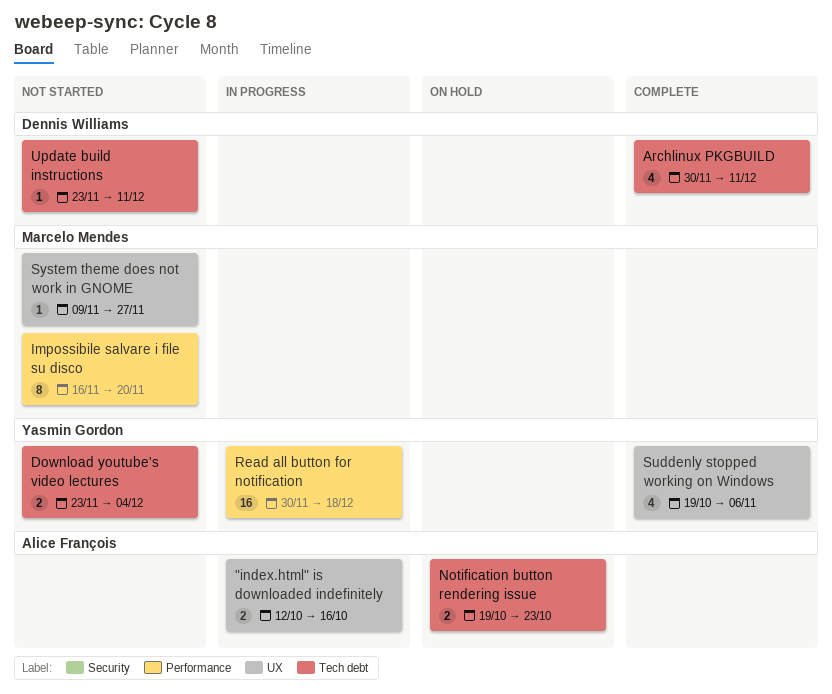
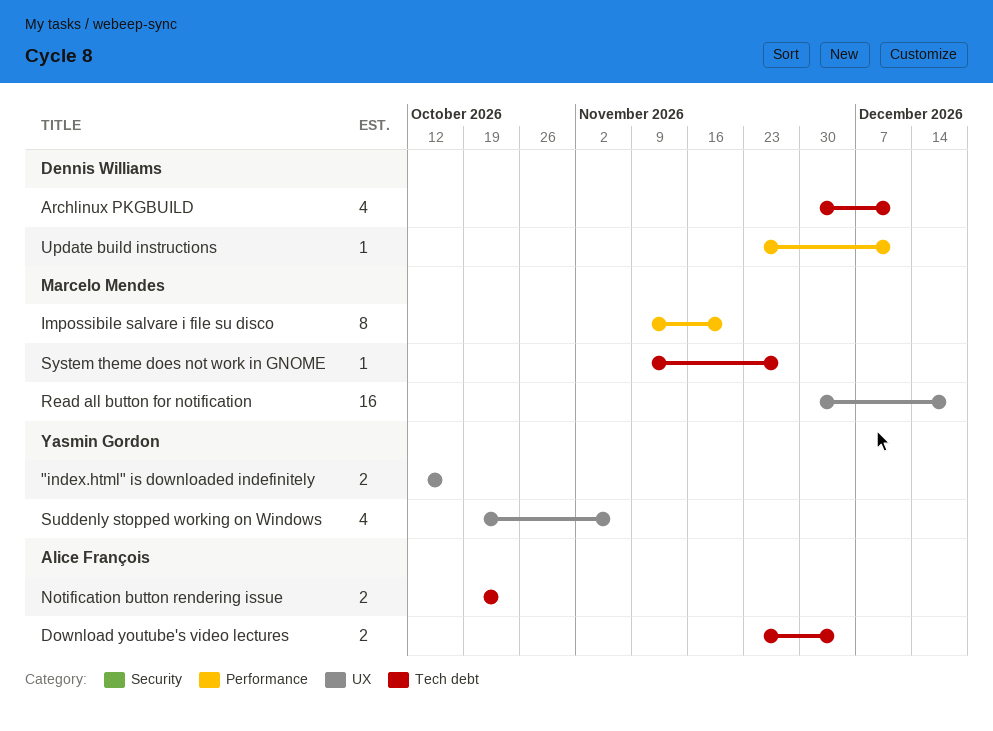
"index.html" is downloaded indefinitely, owner: Alice François -> Yasmin Gordon
Download youtube's video lectures, owner: Yasmin Gordon -> Alice François
Impossibile salvare i file su disco, start: Nov 16 -> Nov 9
Read all button for notification, owner: Yasmin Gordon -> Marcelo Mendes
Read all button for notification, label: Performance -> UX
System theme does not work in GNOME, label: UX -> Tech debt
Update build instructions, label: Tech debt -> Performance

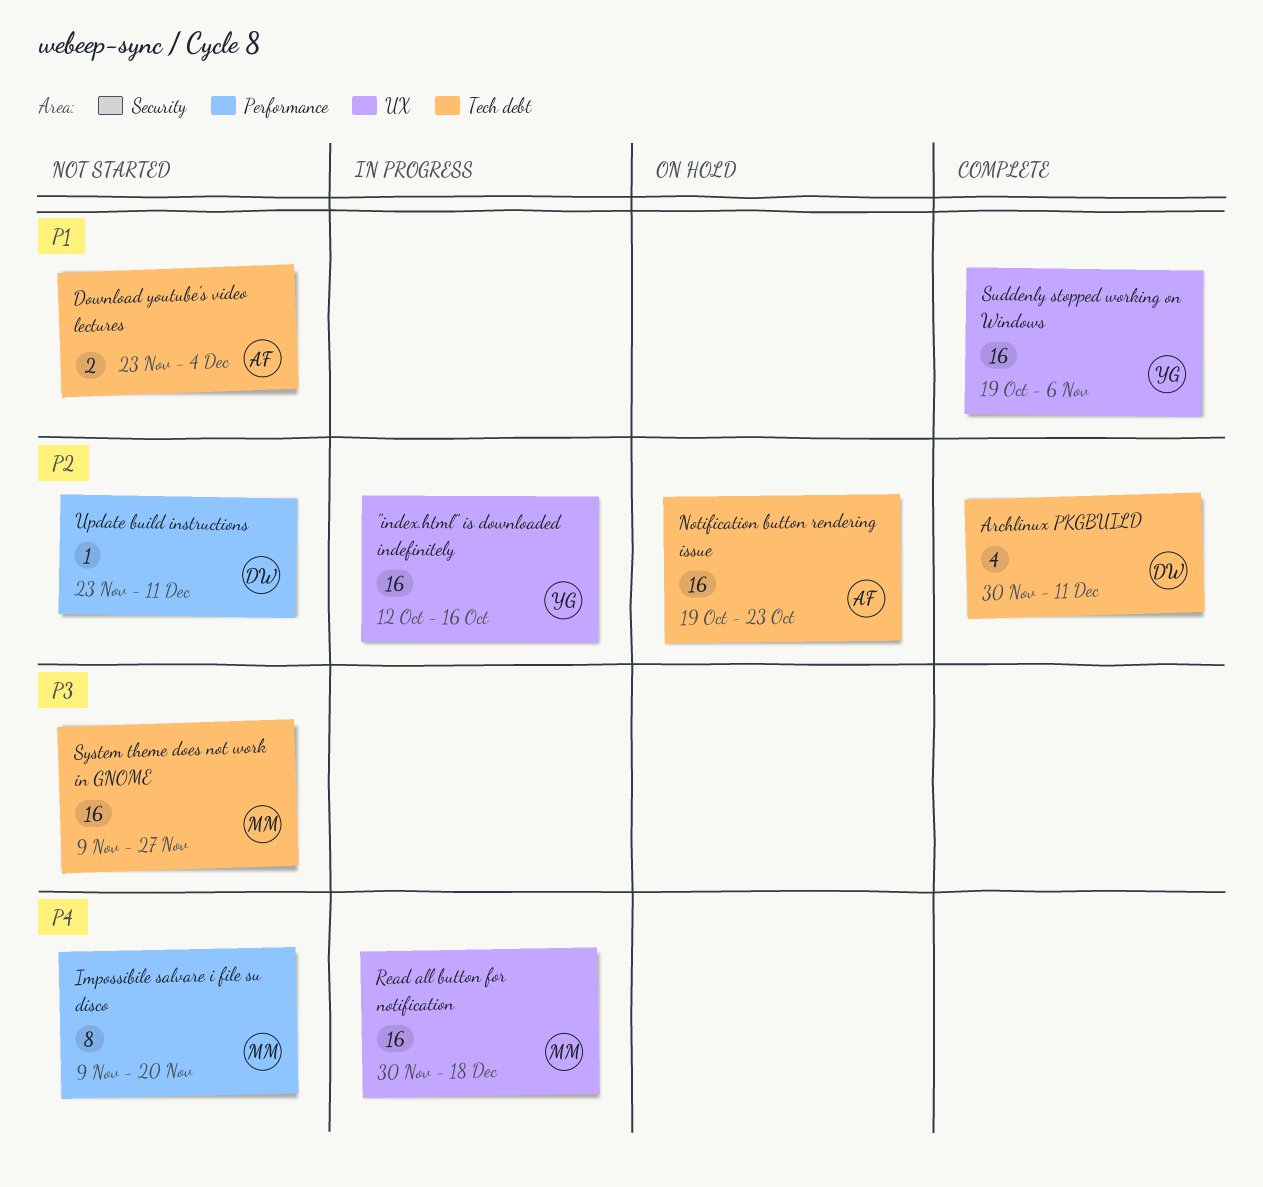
"index.html" is downloaded indefinitely, estimate: 2 -> 16
Notification button rendering issue, estimate: 2 -> 16
Suddenly stopped working on Windows, estimate: 4 -> 16
System theme does not work in GNOME, estimate: 1 -> 16

